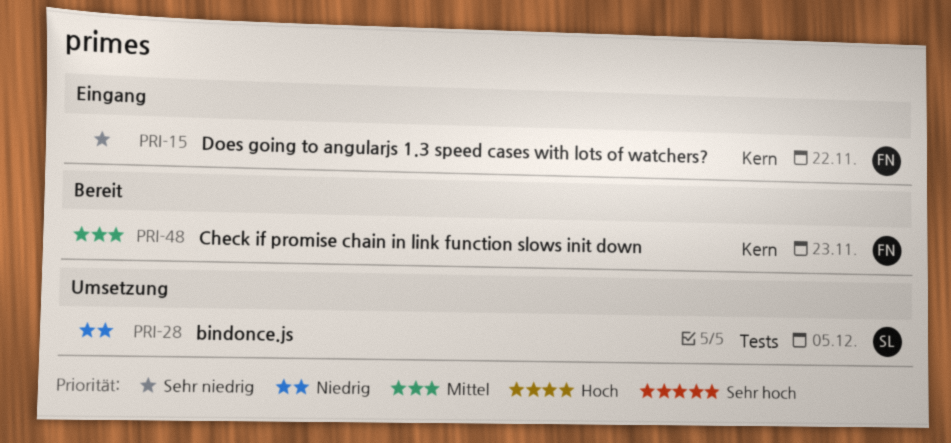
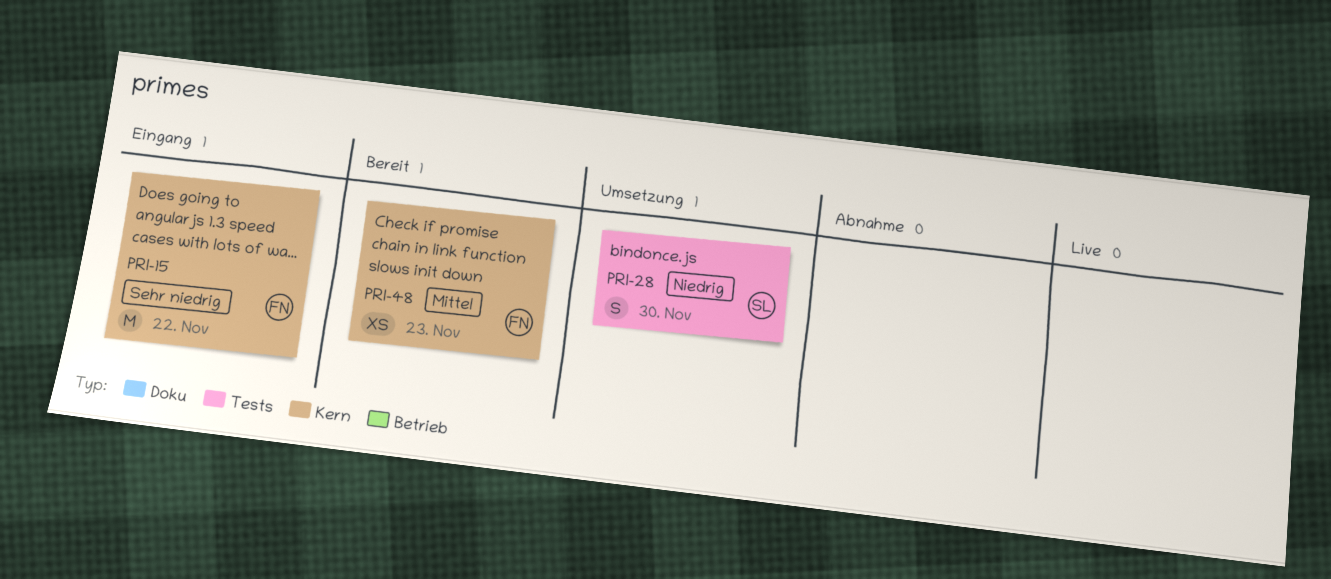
PRI-28, due: Dec 5 -> Nov 30

